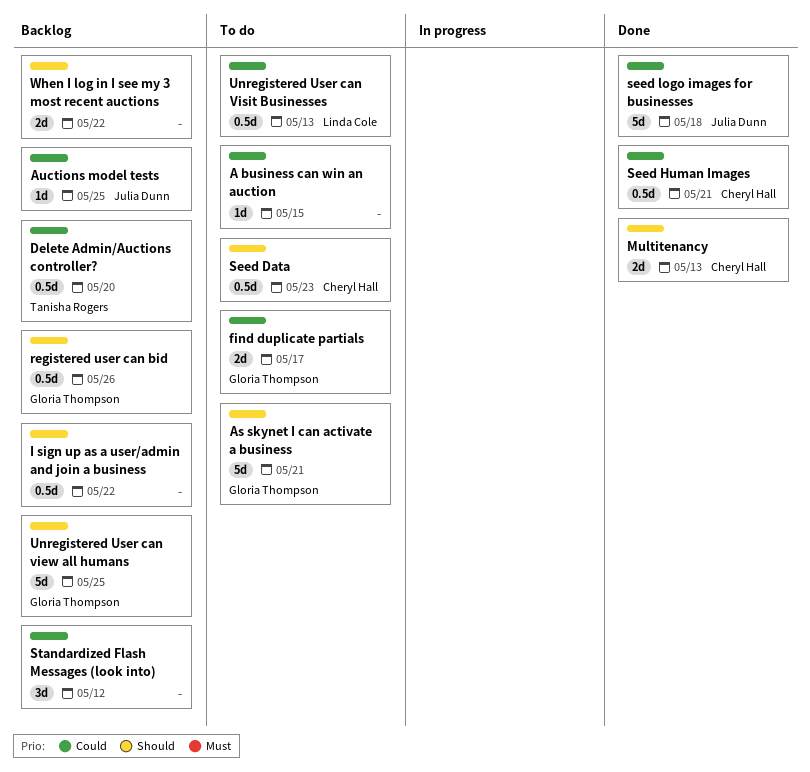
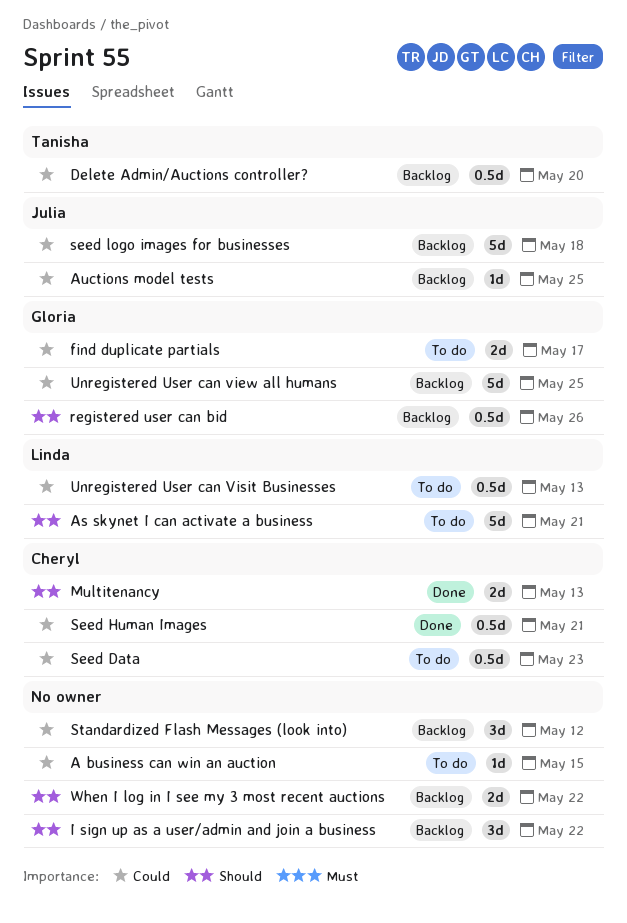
As skynet I can activate a business, owner: Gloria Thompson -> Linda Cole
I sign up as a user/admin and join a business, estimate: 0.5d -> 3d
Seed Data, priority: Should -> Could
seed logo images for businesses, status: Done -> Backlog
Unregistered User can view all humans, priority: Should -> Could

